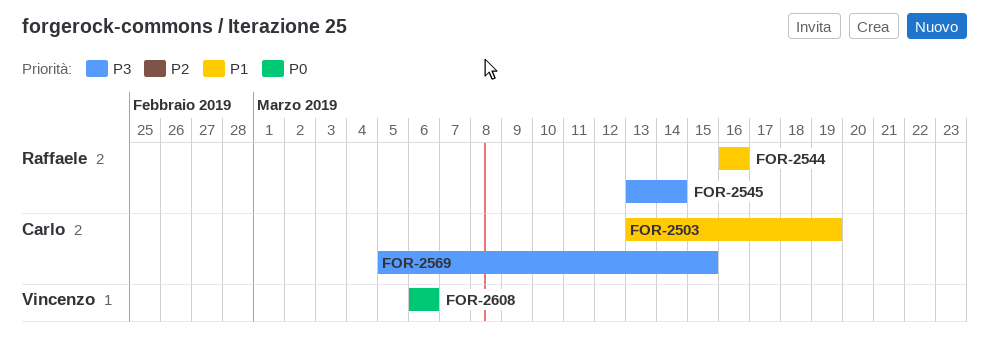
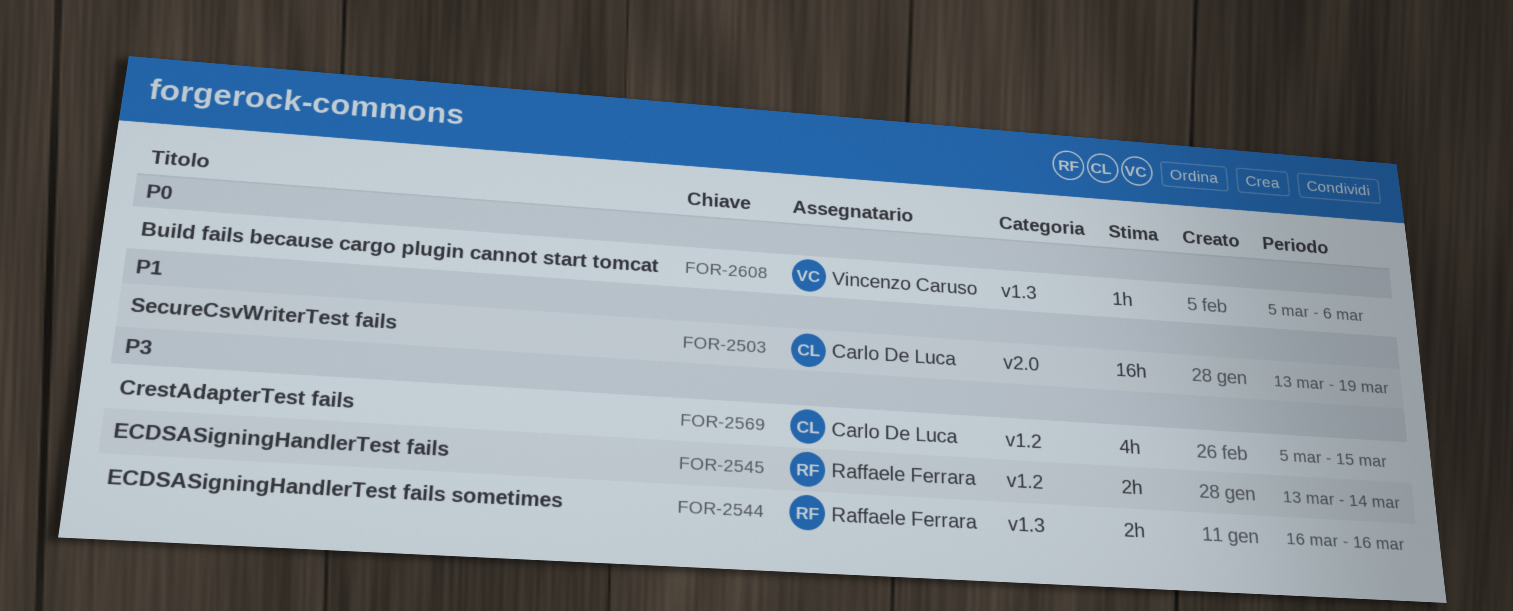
FOR-2544, priority: P1 -> P3
FOR-2608, start: Mar 6 -> Mar 5

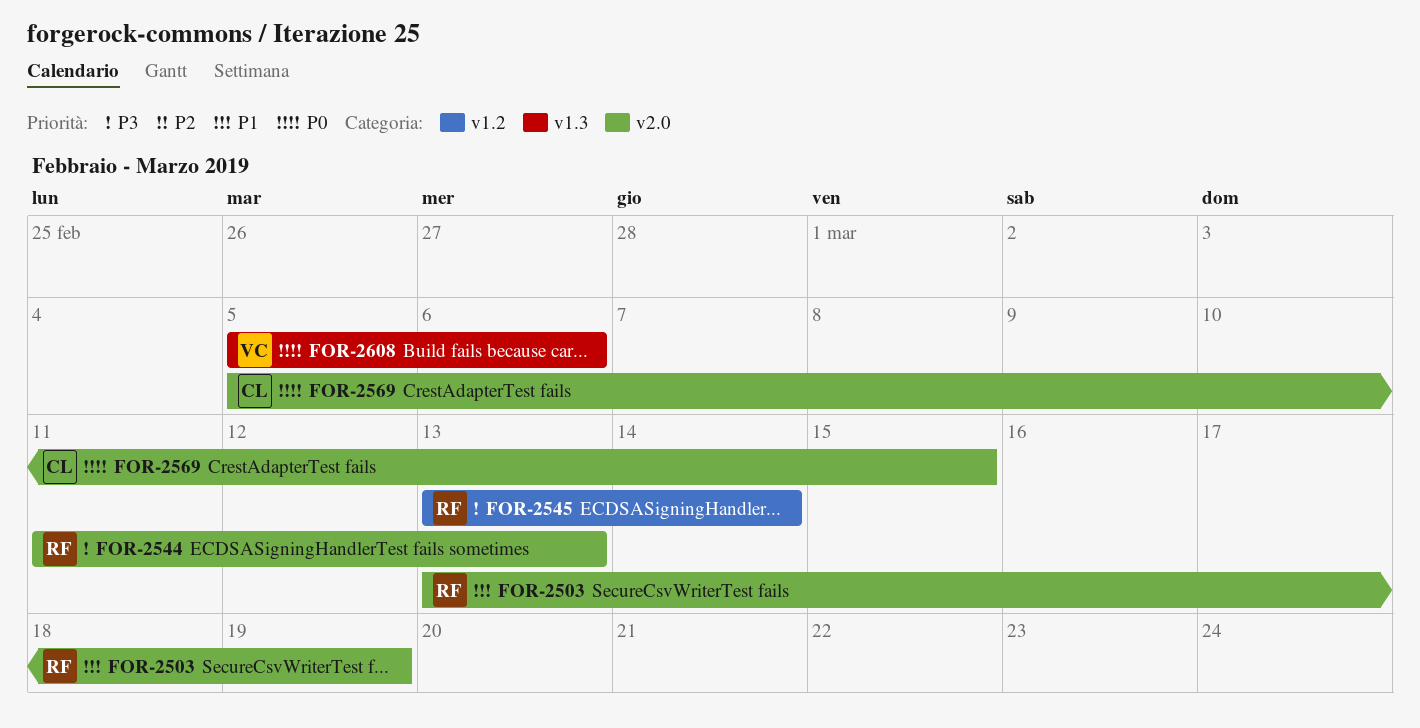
FOR-2503, owner: Carlo De Luca -> Raffaele Ferrara
FOR-2544, label: v1.3 -> v2.0
FOR-2544, start: Mar 16 -> Mar 11
FOR-2544, due: Mar 16 -> Mar 13
FOR-2569, priority: P3 -> P0
FOR-2569, label: v1.2 -> v2.0

